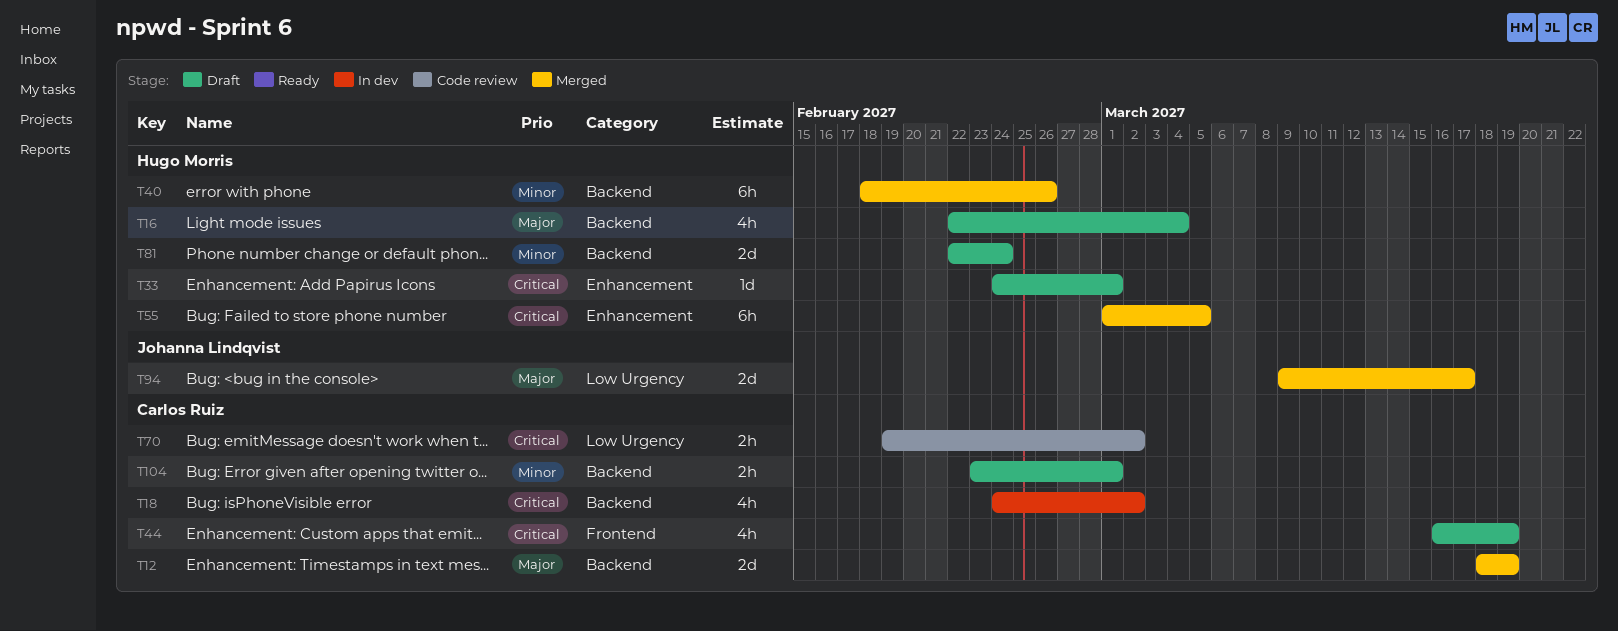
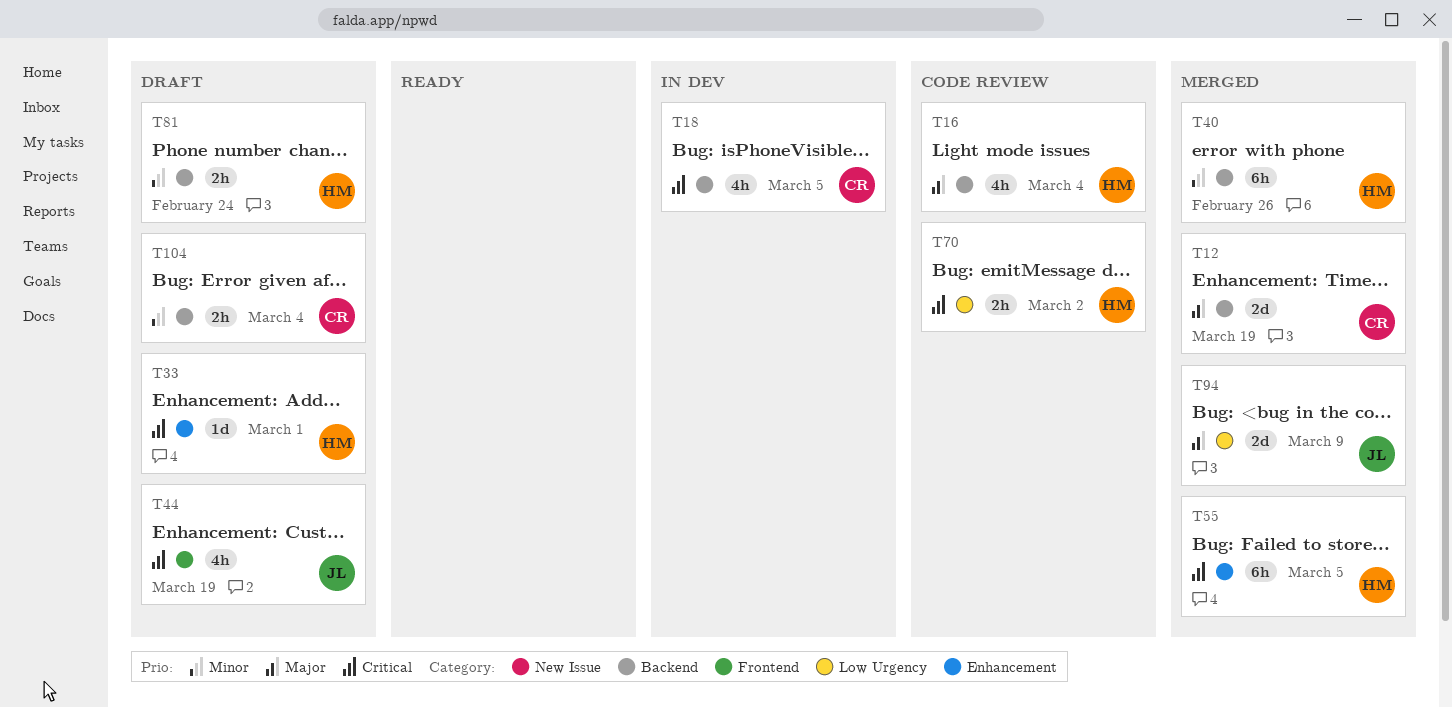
T16, status: Draft -> Code review
T18, due: Mar 2 -> Mar 5
T44, owner: Carlos Ruiz -> Johanna Lindqvist
T70, owner: Carlos Ruiz -> Hugo Morris
T81, estimate: 2d -> 2h
T94, due: Mar 17 -> Mar 9
T104, due: Mar 1 -> Mar 4

